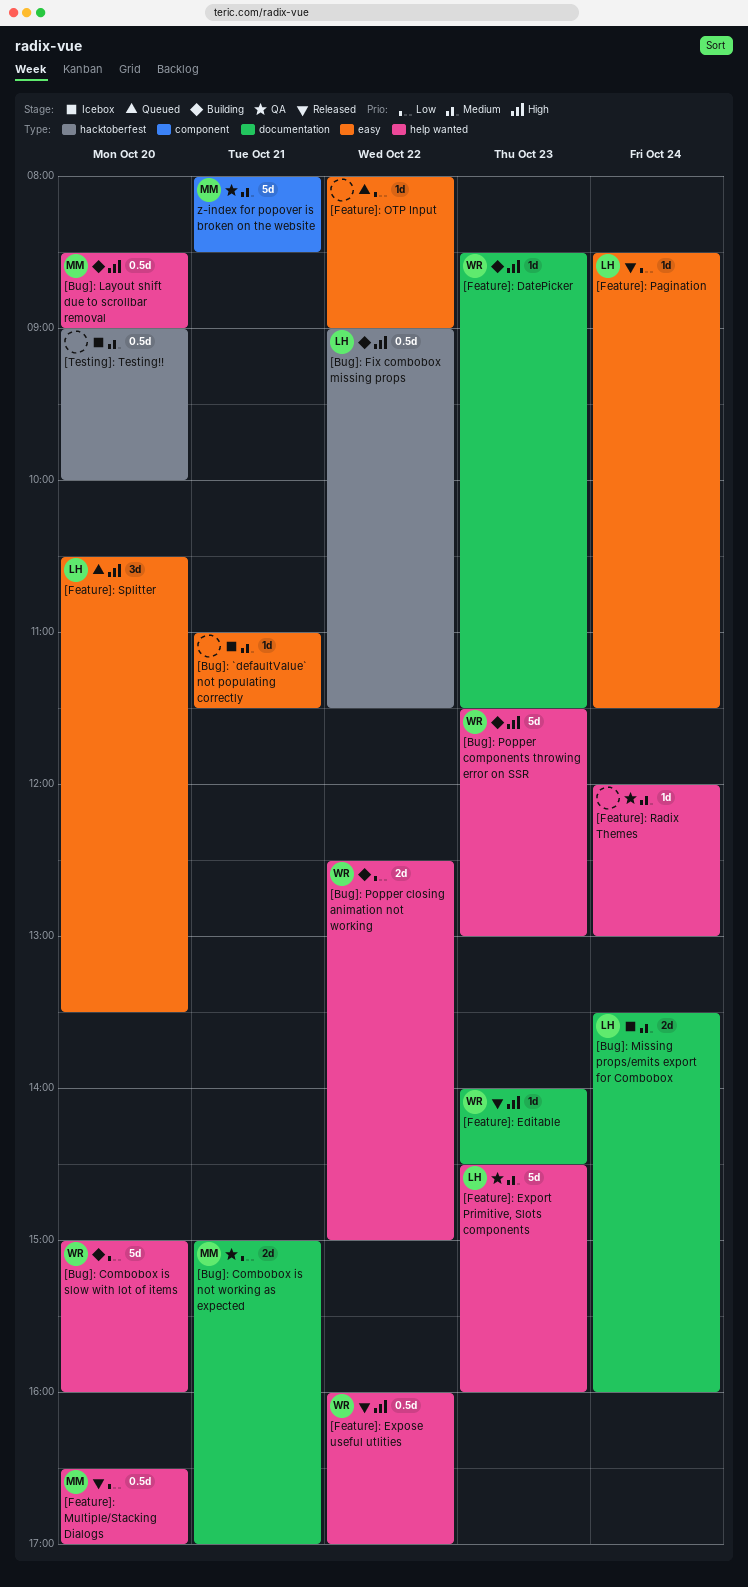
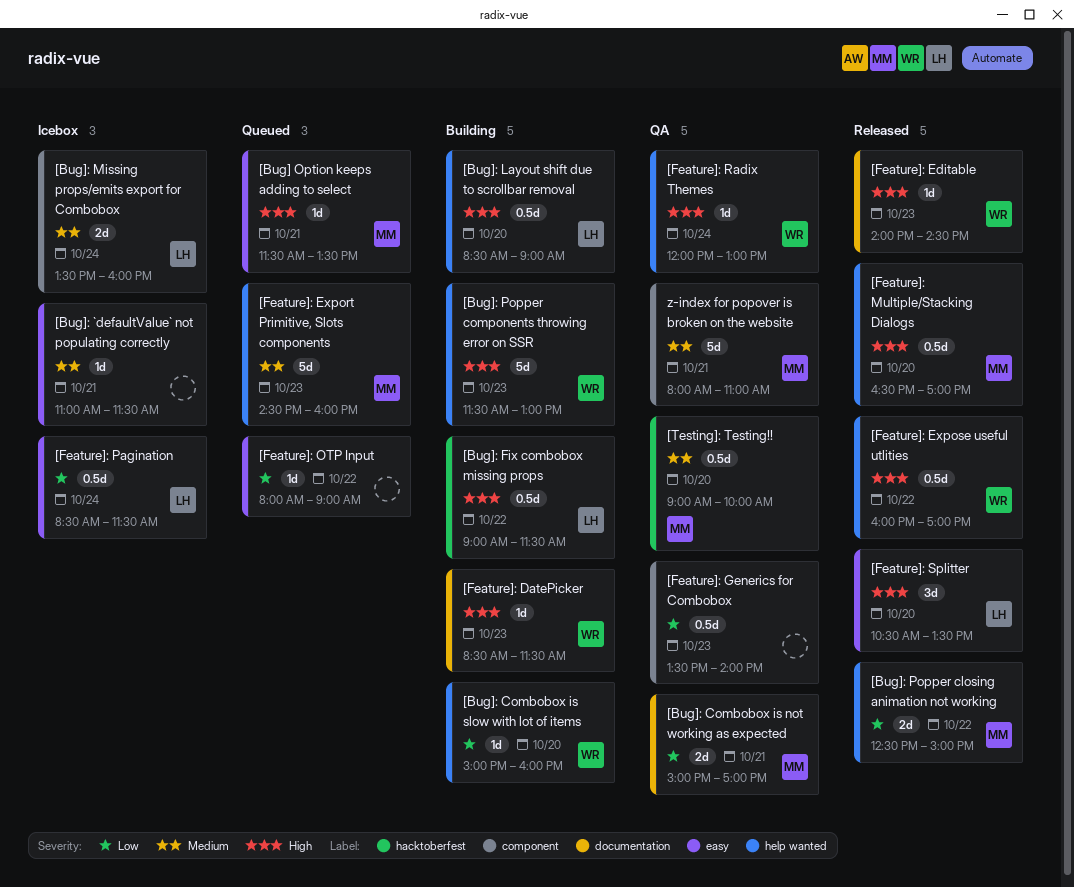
[Bug] Option keeps adding to select: none -> present
[Bug]: Combobox is slow with lot of items, estimate: 5d -> 1d
[Bug]: Layout shift due to scrollbar removal, owner: MM -> LH
[Bug]: Missing props/emits export for Combobox, label: documentation -> component
[Bug]: Popper closing animation not working, status: Building -> Released
[Bug]: Popper closing animation not working, owner: WR -> MM
[Feature]: Export Primitive, Slots components, status: QA -> Queued
[Feature]: Export Primitive, Slots components, owner: LH -> MM
[Feature]: Generics for Combobox: none -> present
[Feature]: Multiple/Stacking Dialogs, priority: Low -> High
[Feature]: Pagination, status: Released -> Icebox
[Feature]: Pagination, estimate: 1d -> 0.5d
[Feature]: Radix Themes, owner: none -> WR
[Feature]: Radix Themes, priority: Medium -> High
[Feature]: Splitter, status: Queued -> Released
[Testing]: Testing!!, status: Icebox -> QA
[Testing]: Testing!!, owner: none -> MM
z-index for popover is broken on the website, ends: 08:30 -> 11:00

